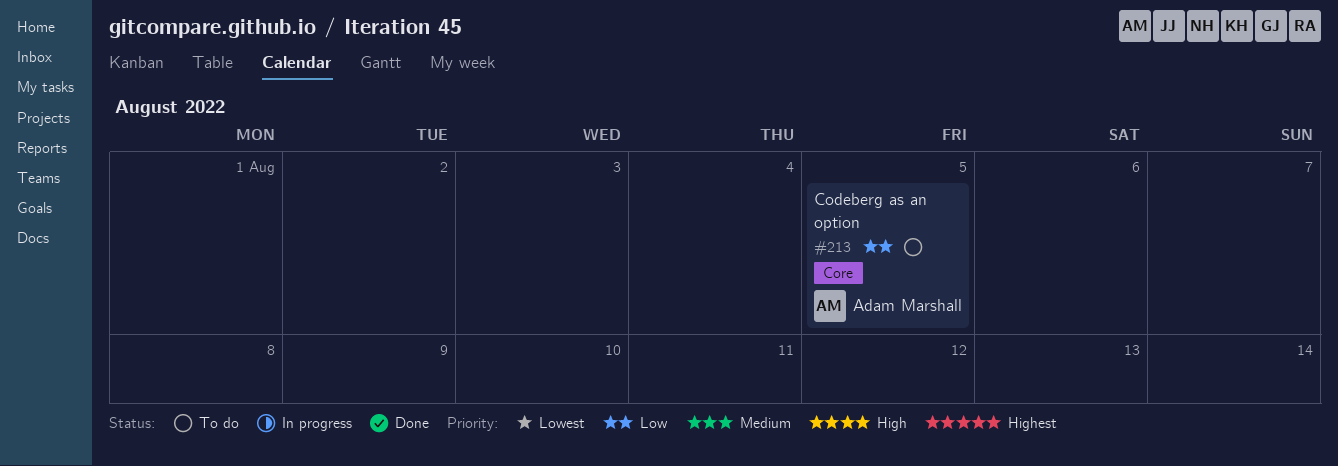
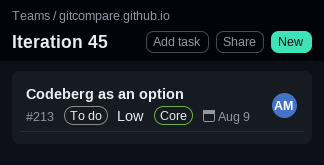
#213, due: Aug 5 -> Aug 9

